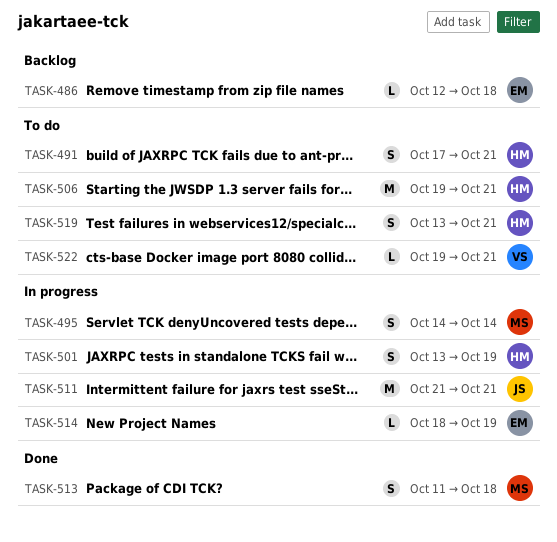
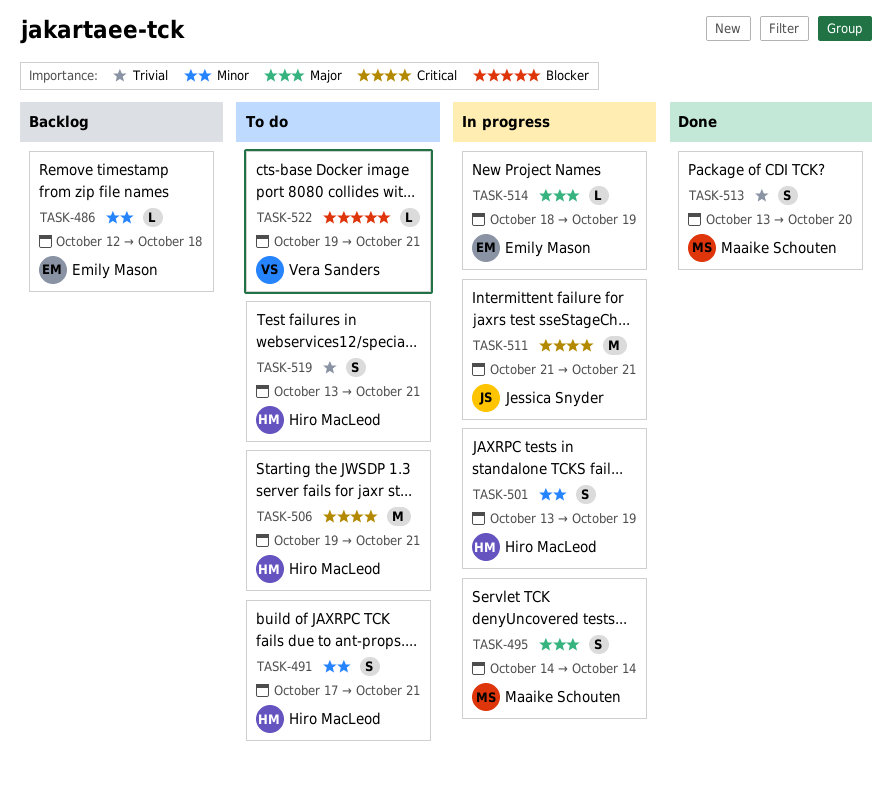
TASK-513, start: Oct 11 -> Oct 13
TASK-513, due: Oct 18 -> Oct 20

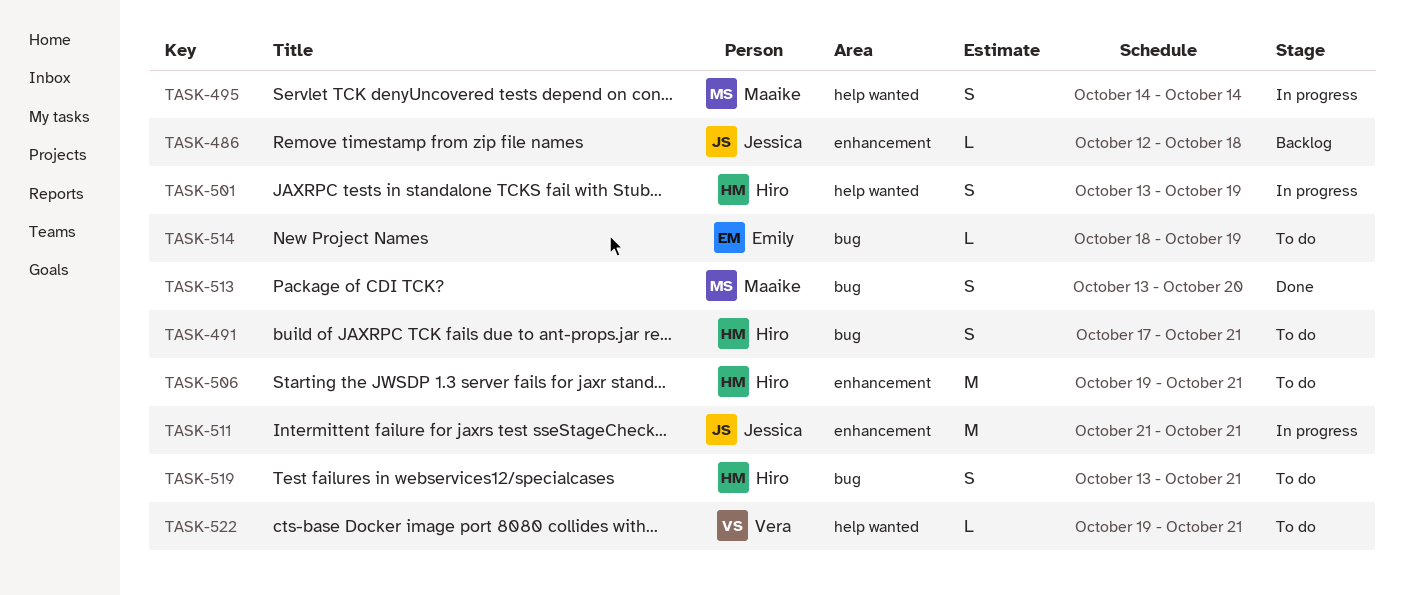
TASK-486, owner: Emily Mason -> Jessica Snyder
TASK-514, status: In progress -> To do

